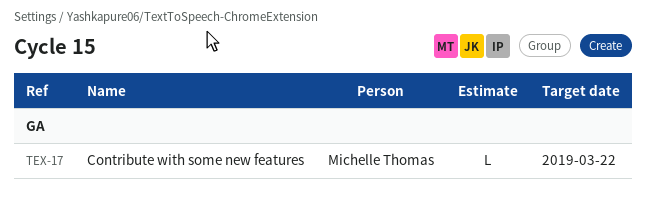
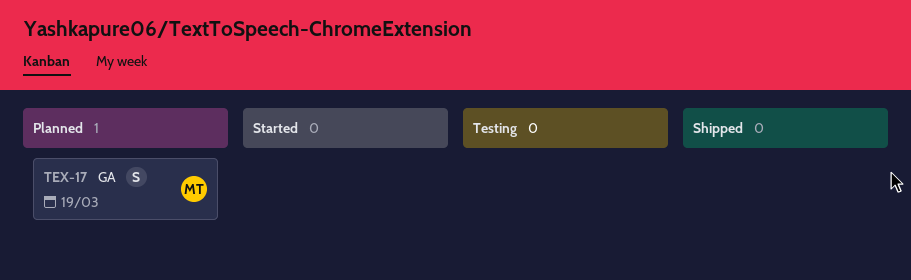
TEX-17, estimate: L -> S
TEX-17, due: Mar 22 -> Mar 19

